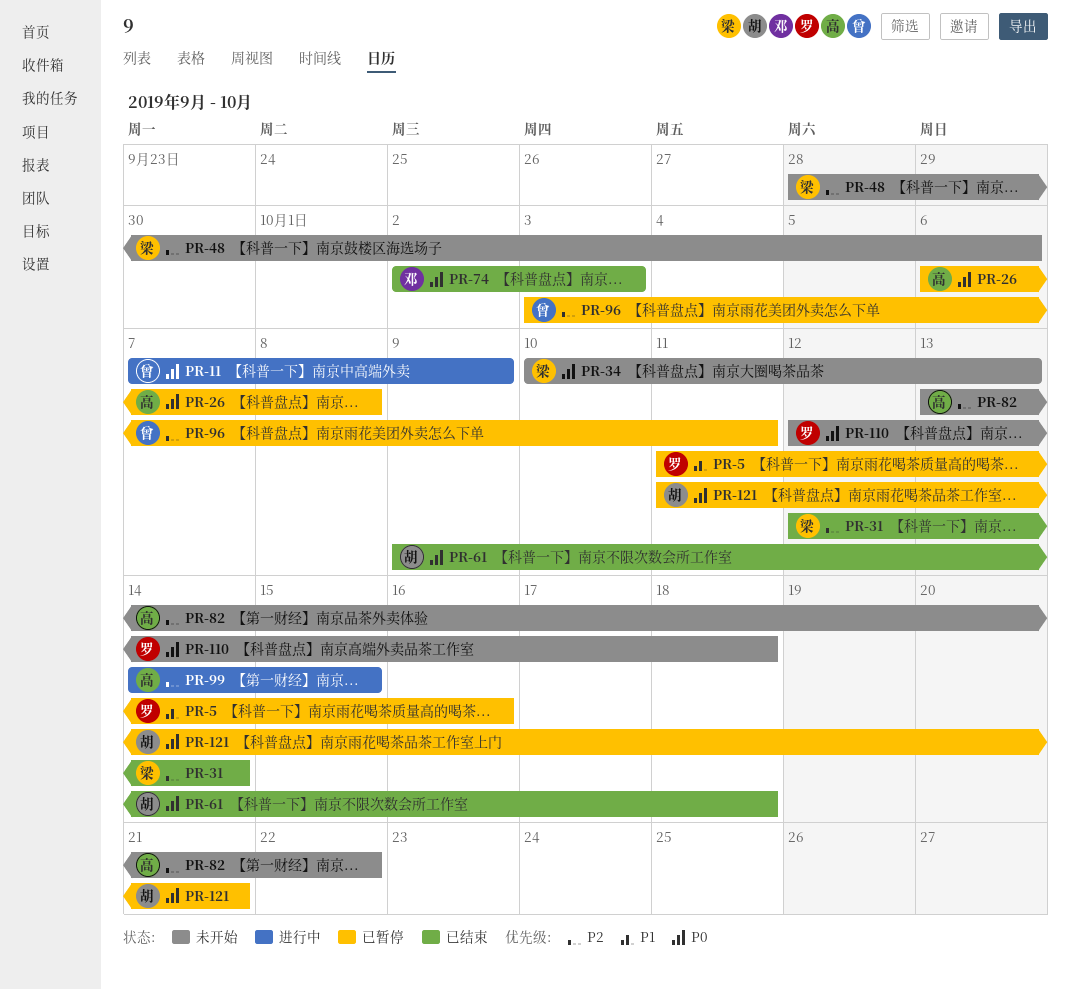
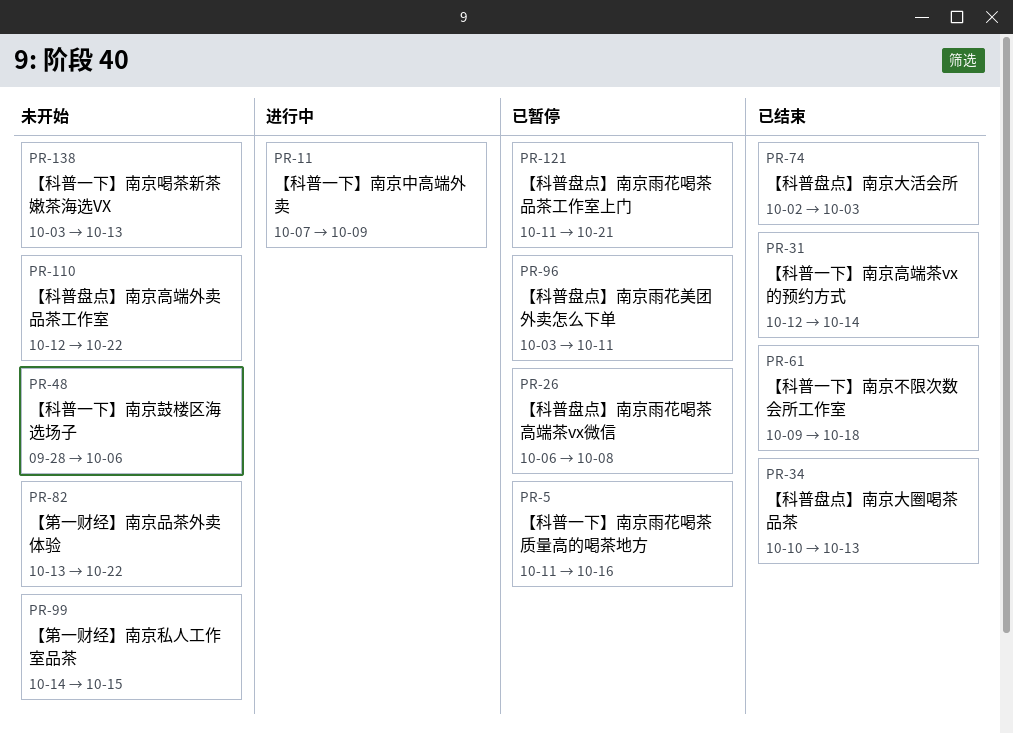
PR-34, status: 未开始 -> 已结束
PR-99, status: 进行中 -> 未开始
PR-110, due: Oct 18 -> Oct 22
PR-138: none -> present

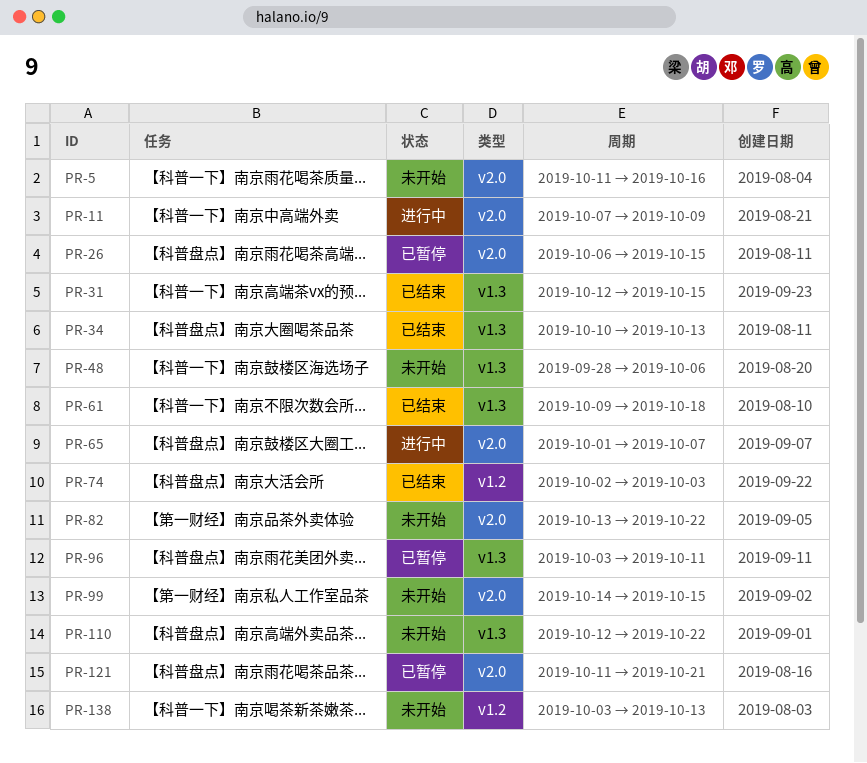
PR-5, status: 已暂停 -> 未开始
PR-26, due: Oct 8 -> Oct 15
PR-31, due: Oct 14 -> Oct 15
PR-65: none -> present

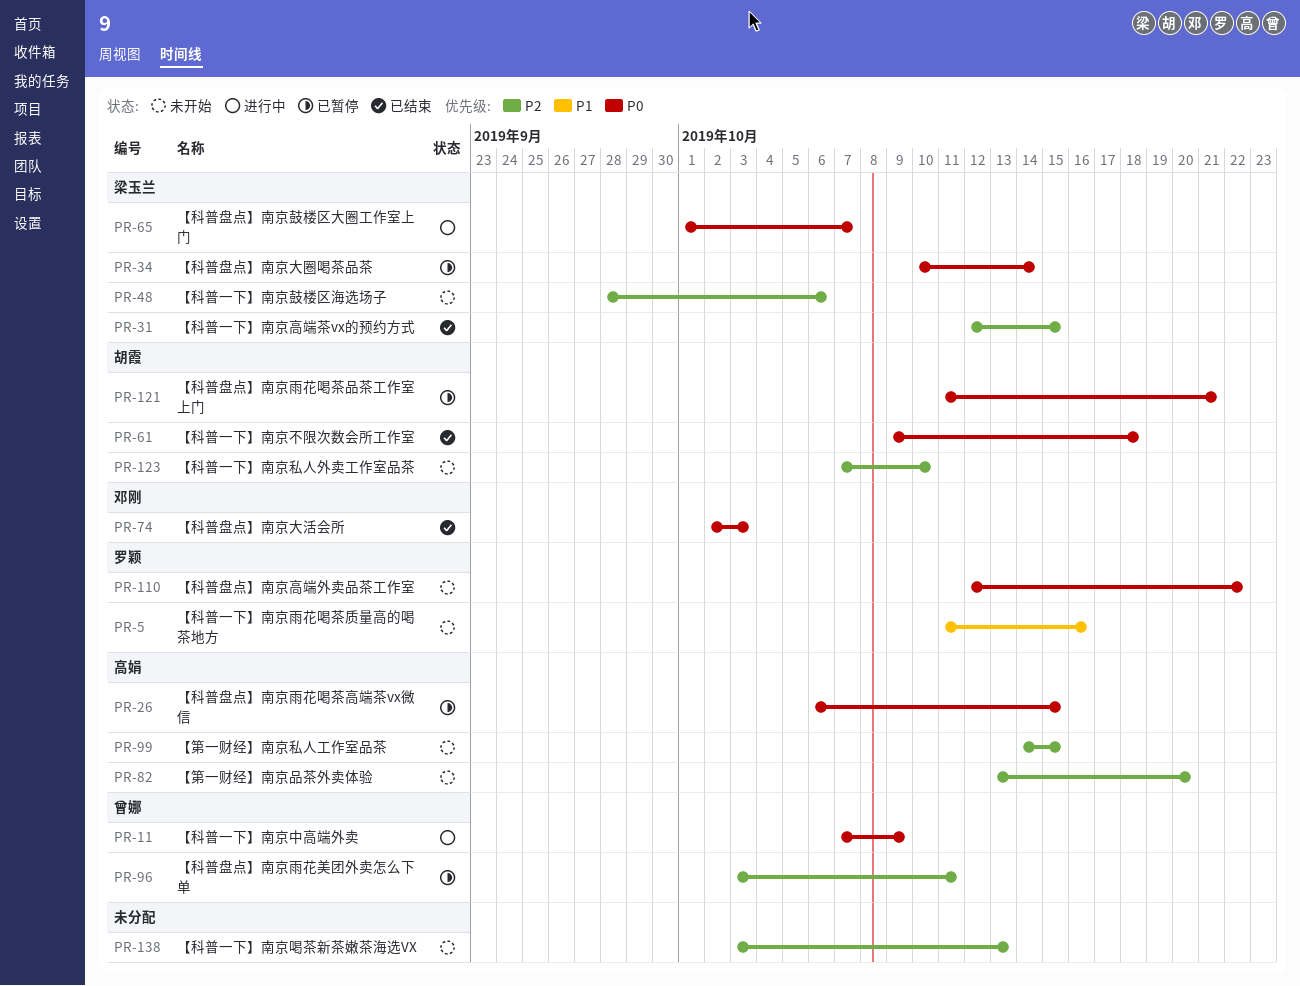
PR-34, status: 已结束 -> 已暂停
PR-34, due: Oct 13 -> Oct 14
PR-82, due: Oct 22 -> Oct 20
PR-123: none -> present

